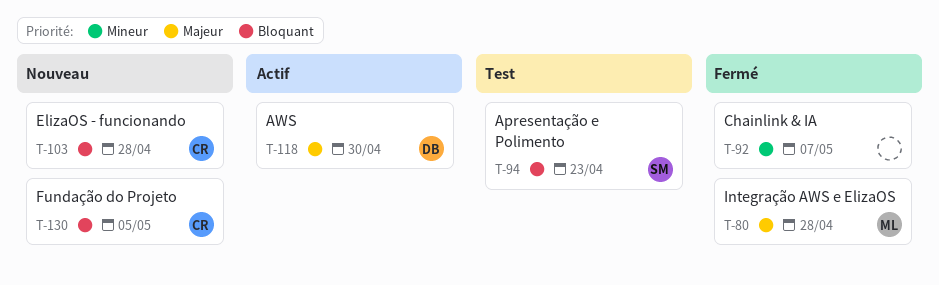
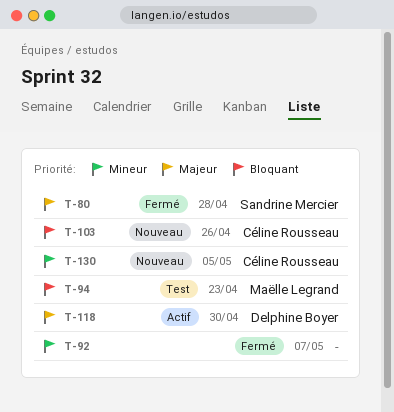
T-80, owner: Maëlle Legrand -> Sandrine Mercier
T-94, owner: Sandrine Mercier -> Maëlle Legrand
T-103, due: Apr 28 -> Apr 26
T-130, priority: Bloquant -> Mineur

